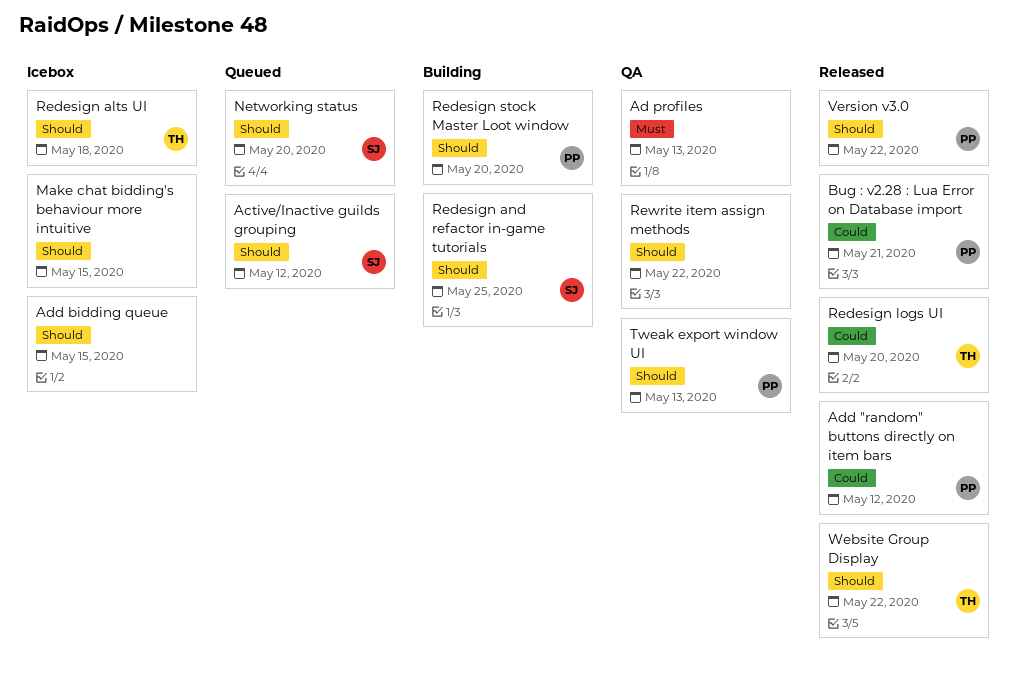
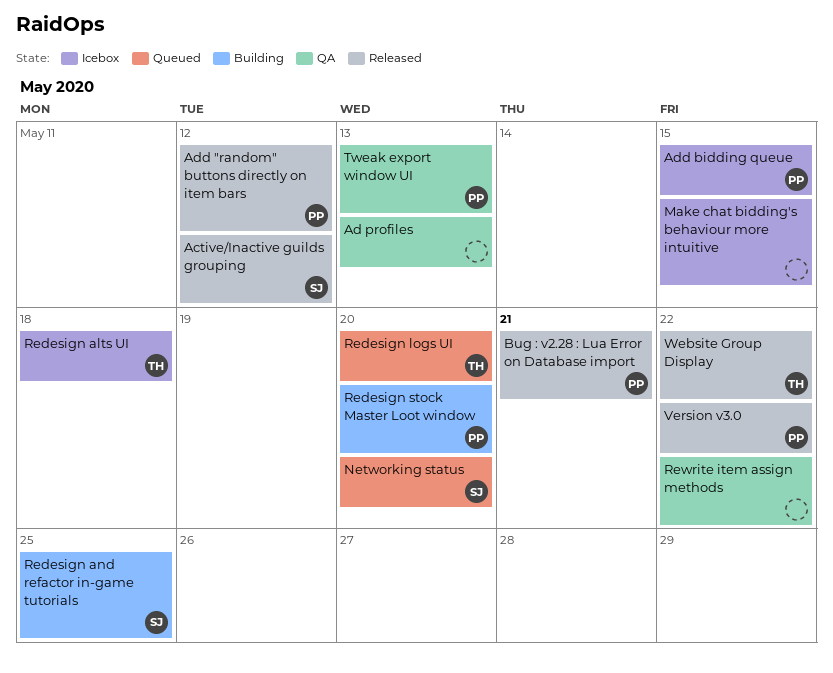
Active/Inactive guilds grouping, status: Queued -> Released
Add bidding queue, owner: none -> PP
Redesign logs UI, status: Released -> Queued

